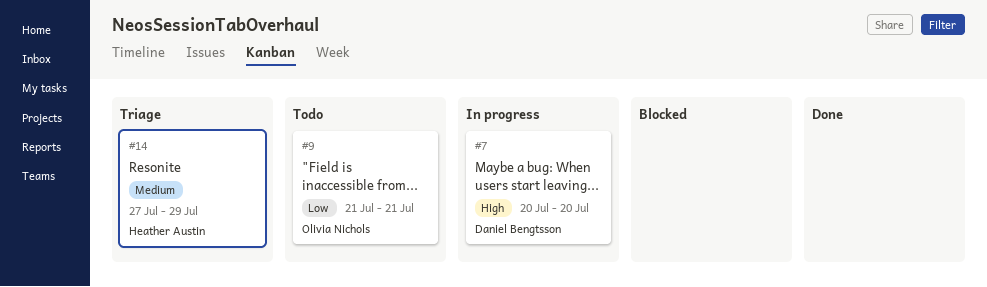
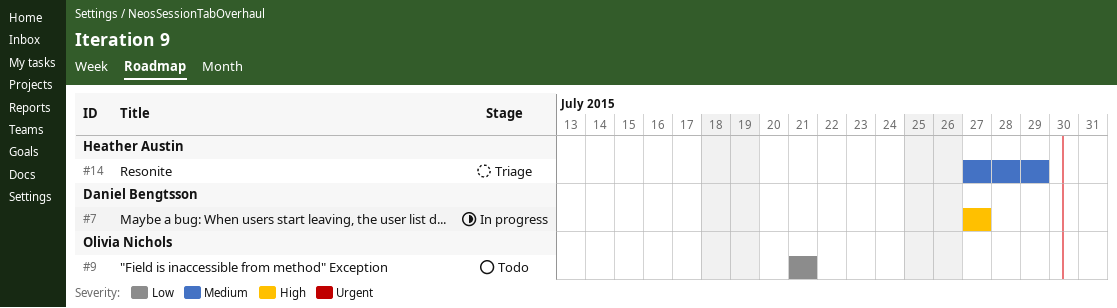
#7, start: Jul 20 -> Jul 27
#7, due: Jul 20 -> Jul 27

